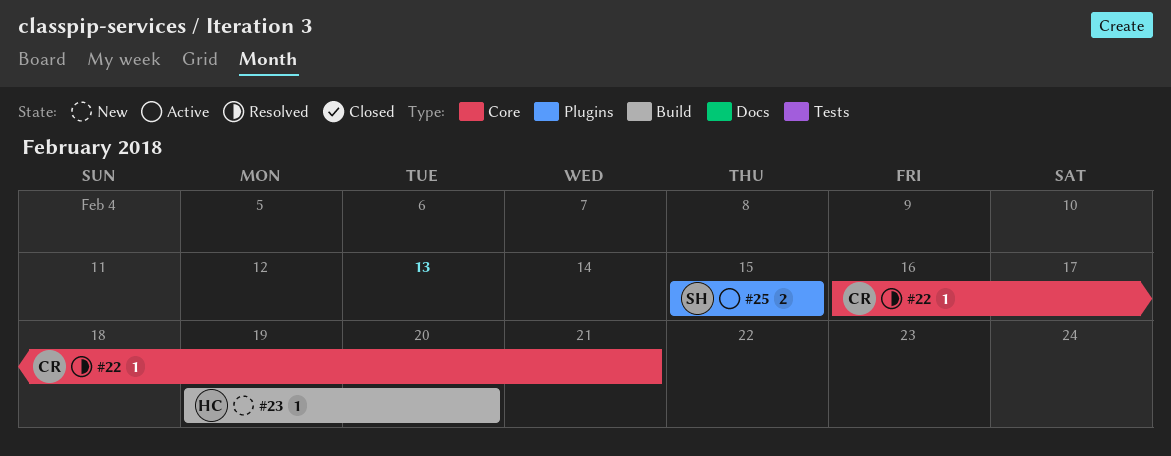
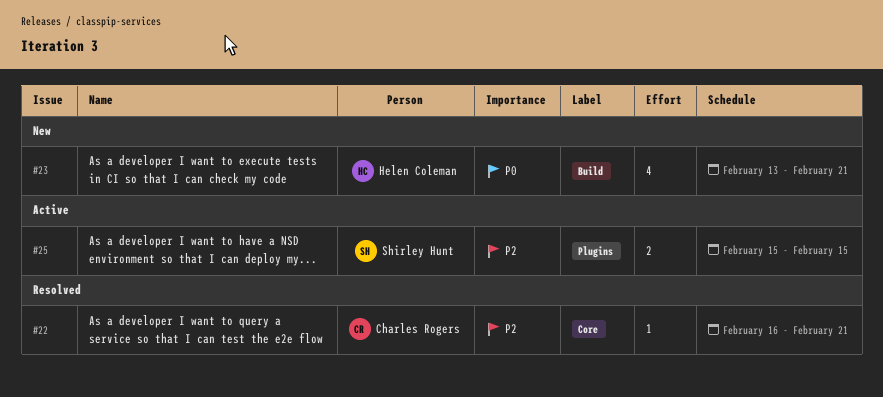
#23, estimate: 1 -> 4
#23, start: Feb 19 -> Feb 13
#23, due: Feb 20 -> Feb 21

